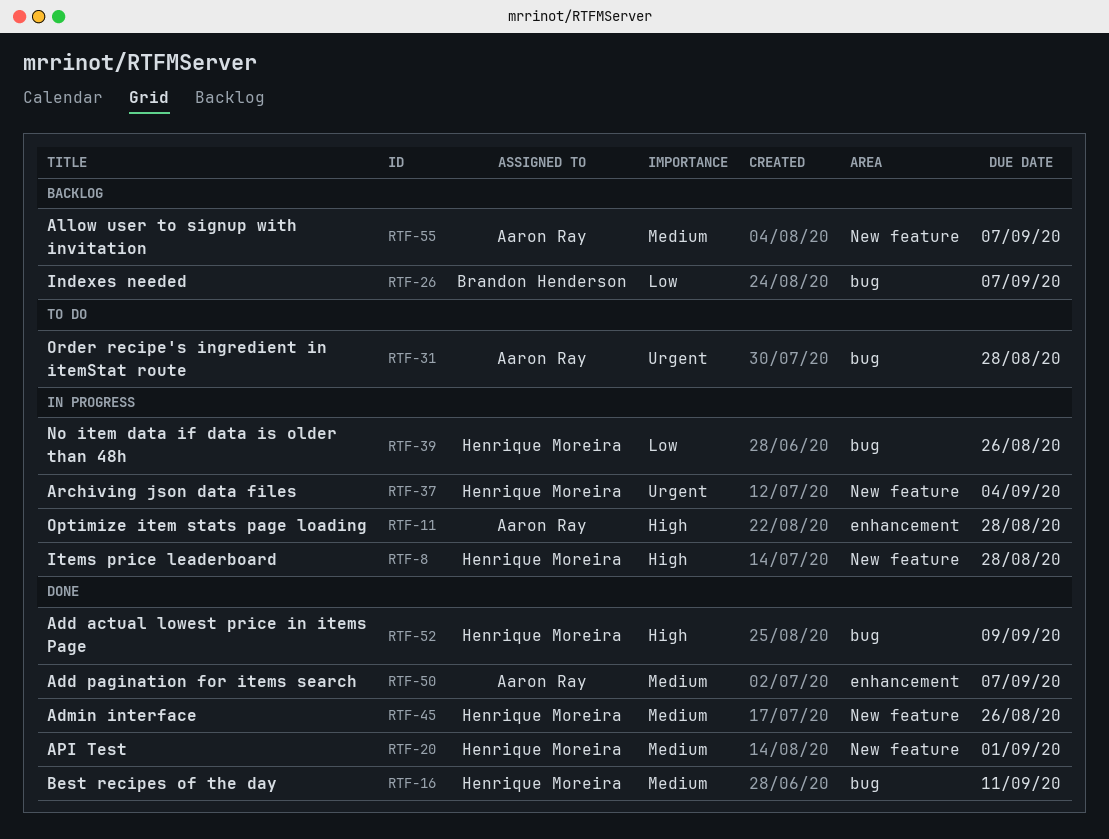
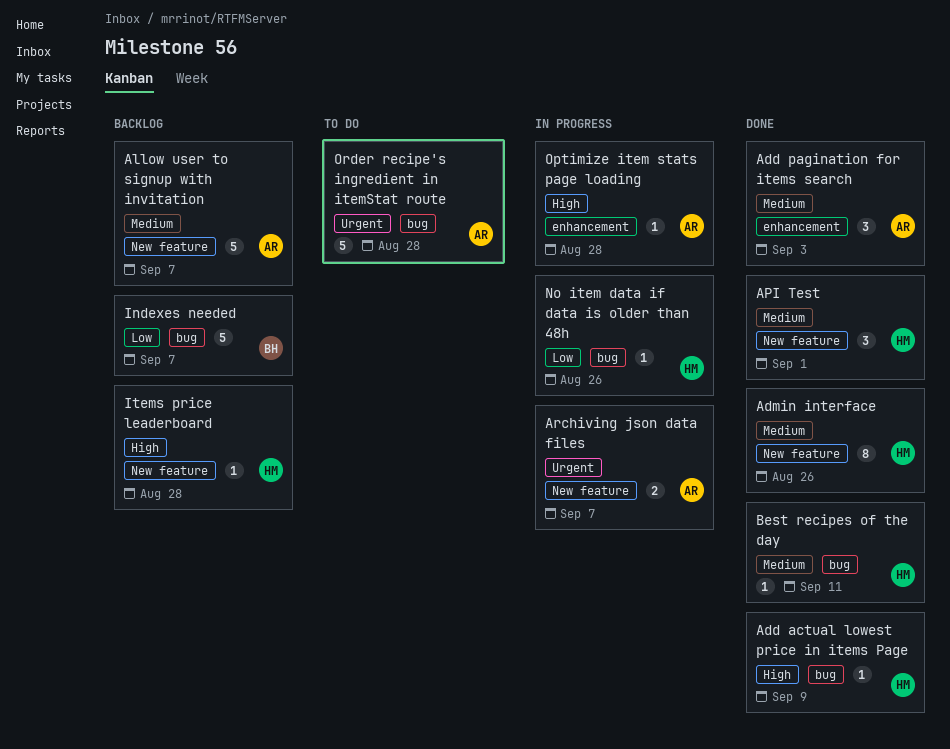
Add pagination for items search, due: Sep 7 -> Sep 3
Archiving json data files, owner: Henrique Moreira -> Aaron Ray
Archiving json data files, due: Sep 4 -> Sep 7
Items price leaderboard, status: In progress -> Backlog

